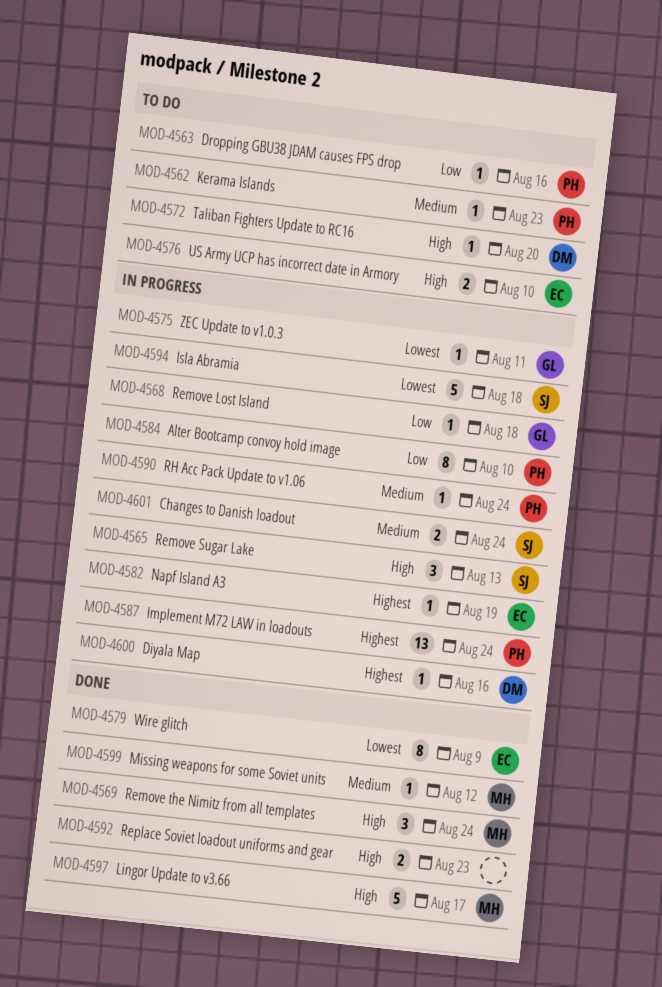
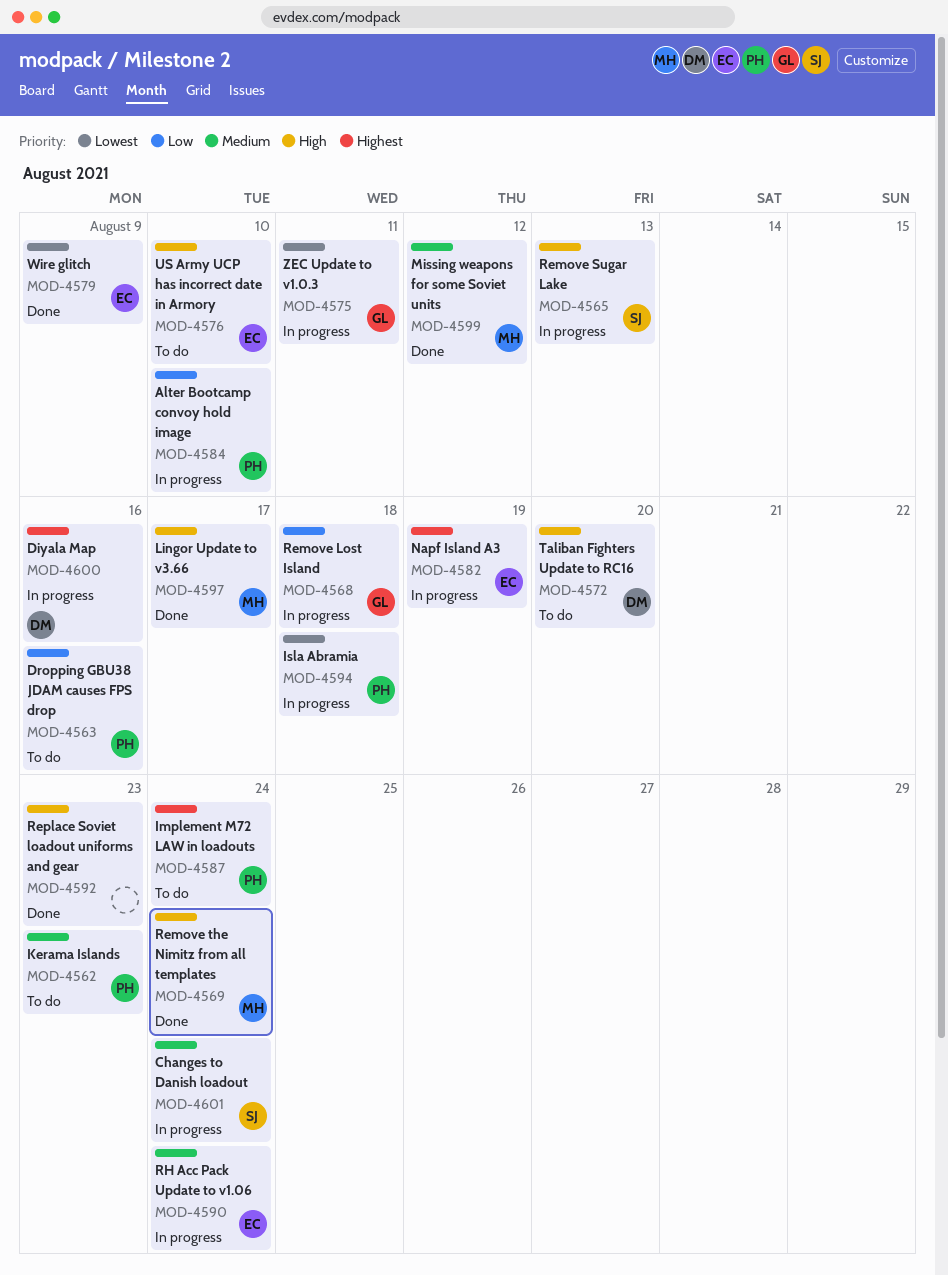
MOD-4587, status: In progress -> To do
MOD-4590, owner: PH -> EC
MOD-4594, owner: SJ -> PH

